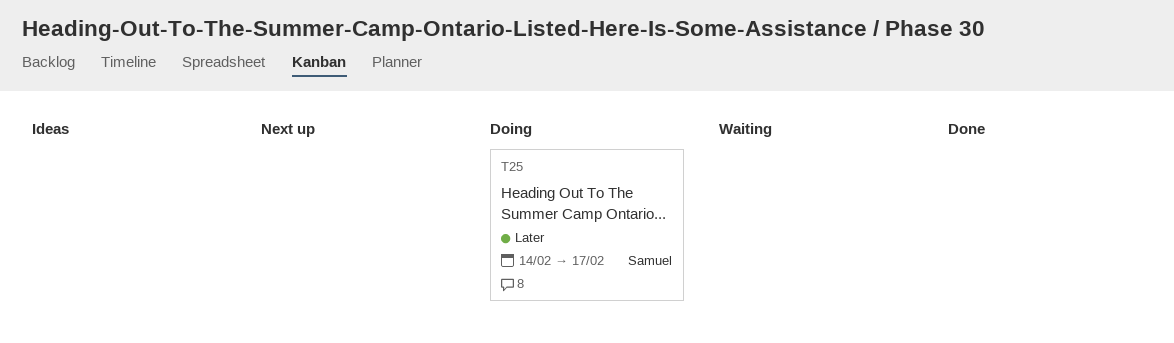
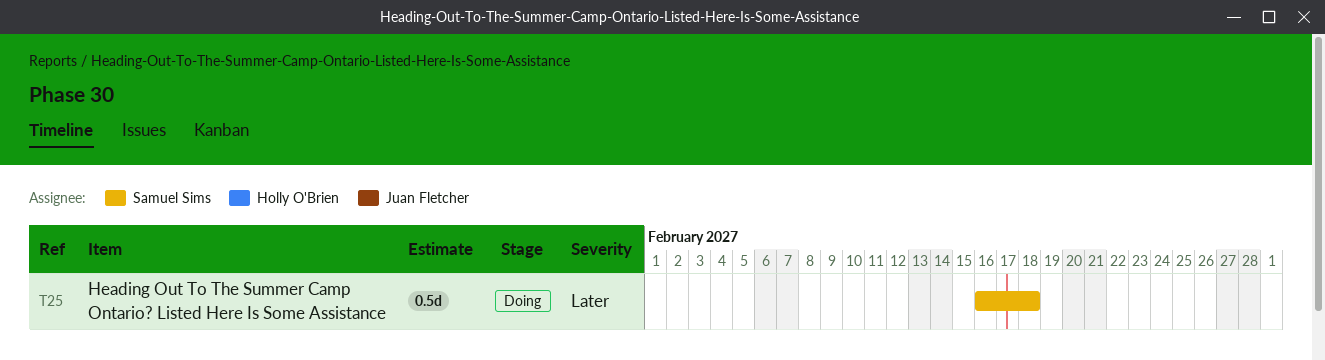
T25, start: Feb 14 -> Feb 16
T25, due: Feb 17 -> Feb 18

